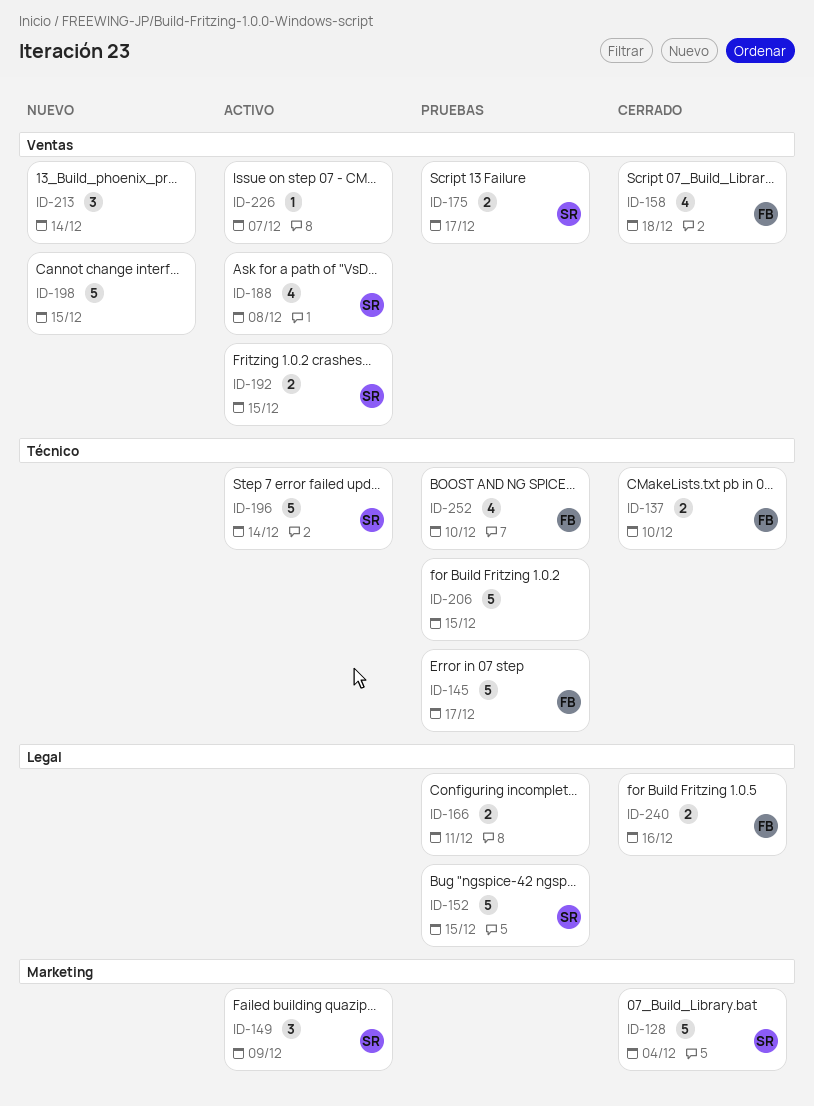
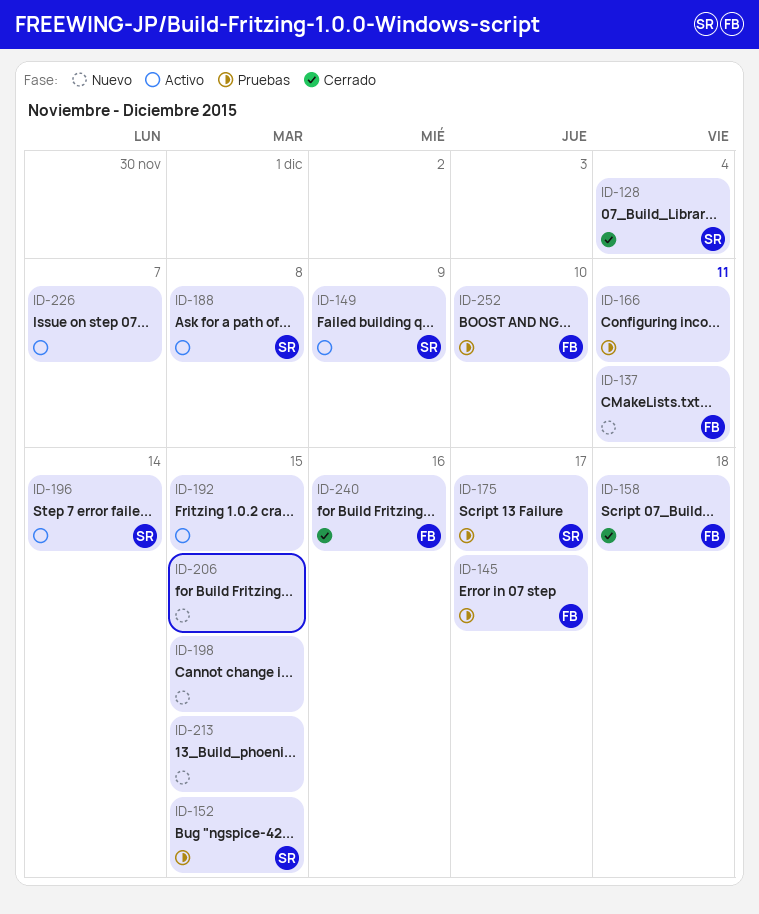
ID-137, status: Cerrado -> Nuevo
ID-137, due: Dec 10 -> Dec 11
ID-192, owner: SR -> none
ID-206, status: Pruebas -> Nuevo
ID-213, due: Dec 14 -> Dec 15

